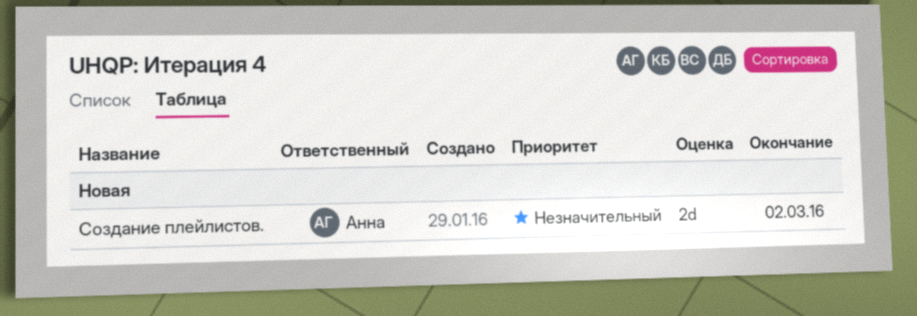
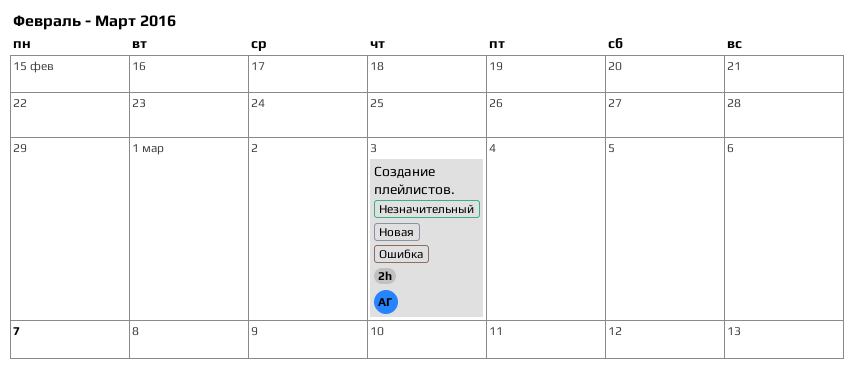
Создание плейлистов., estimate: 2d -> 2h
Создание плейлистов., due: Mar 2 -> Mar 3

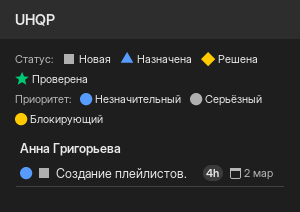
Создание плейлистов., estimate: 2h -> 4h
Создание плейлистов., due: Mar 3 -> Mar 2

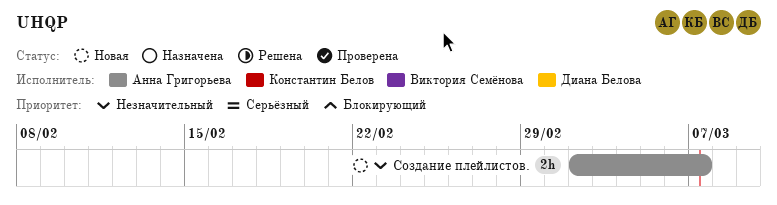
Создание плейлистов., estimate: 4h -> 2h
Создание плейлистов., due: Mar 2 -> Mar 7

